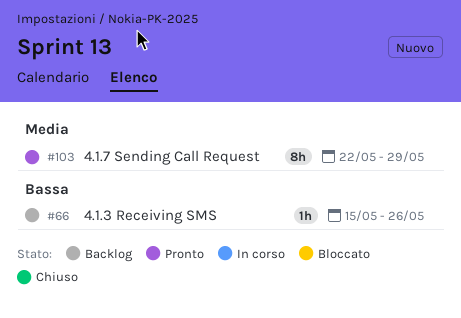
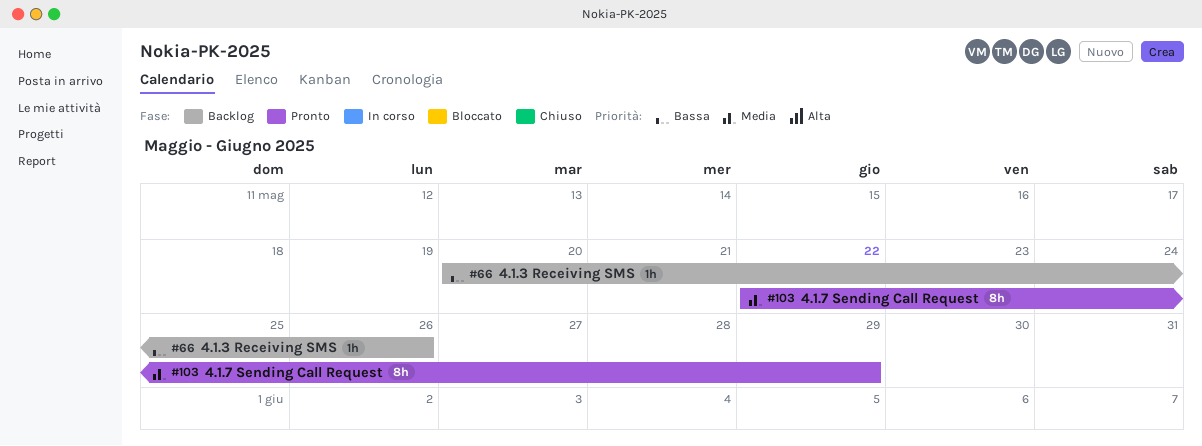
#66, start: May 15 -> May 20

